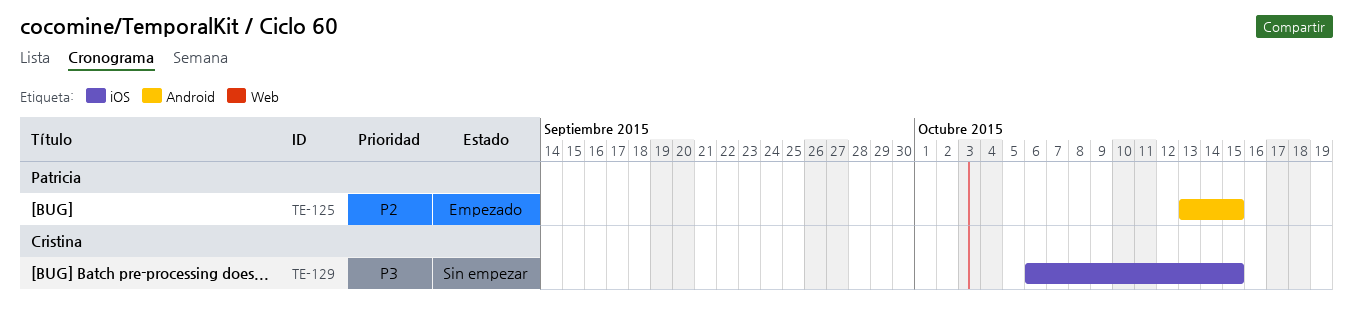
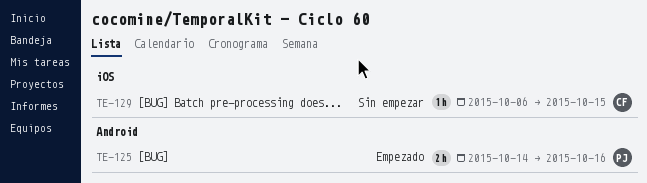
TE-125, start: Oct 13 -> Oct 14
TE-125, due: Oct 15 -> Oct 16

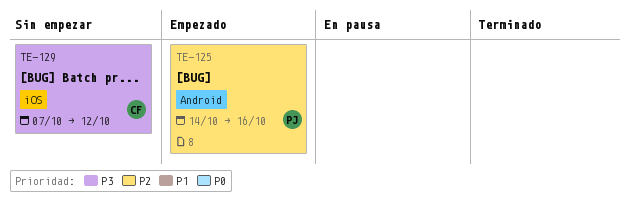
TE-129, start: Oct 6 -> Oct 7
TE-129, due: Oct 15 -> Oct 12

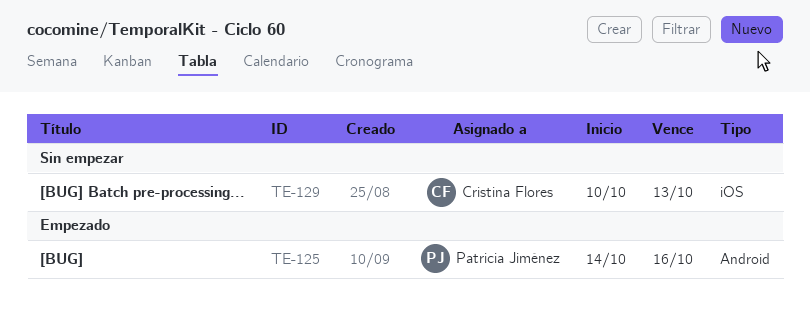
TE-129, start: Oct 7 -> Oct 10
TE-129, due: Oct 12 -> Oct 13

